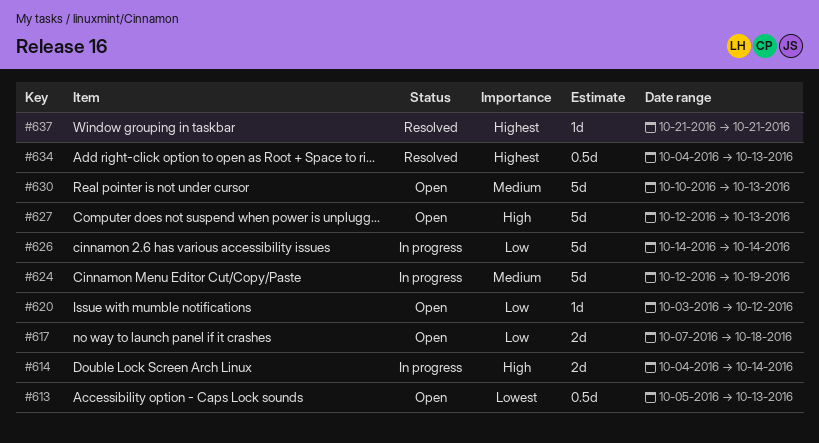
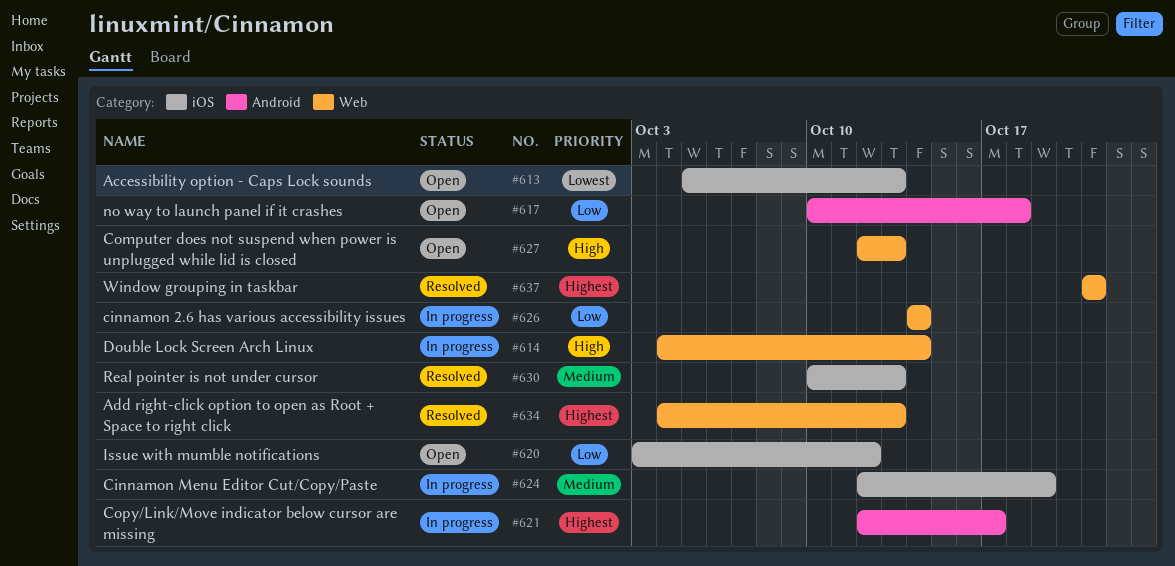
#617, start: Oct 7 -> Oct 10
#621: none -> present
#630, status: Open -> Resolved

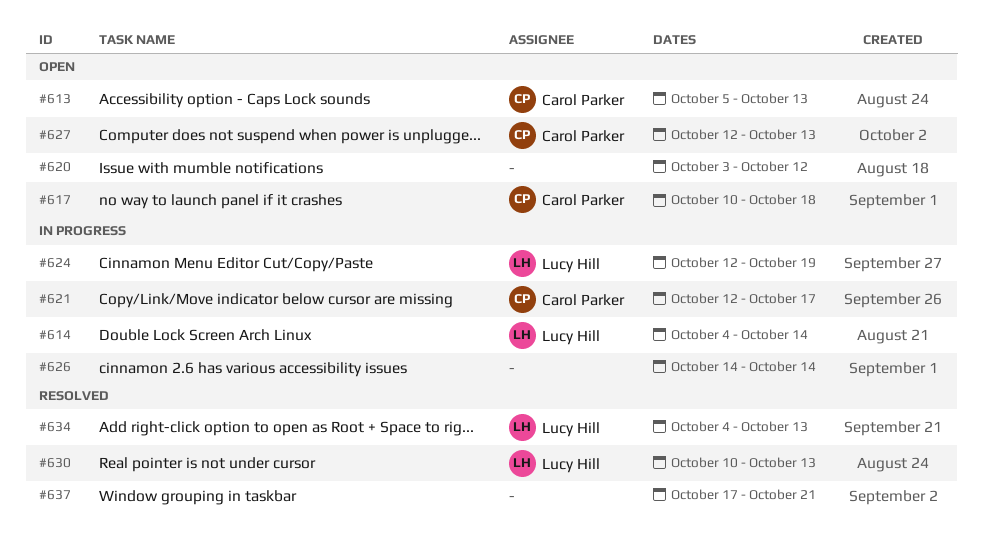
#637, start: Oct 21 -> Oct 17

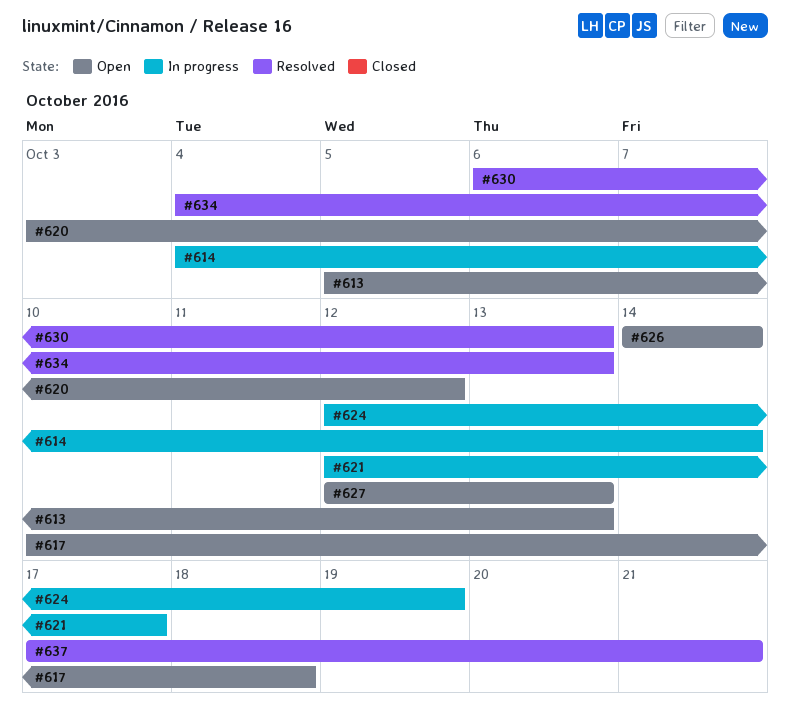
#626, status: In progress -> Open
#630, start: Oct 10 -> Oct 6

